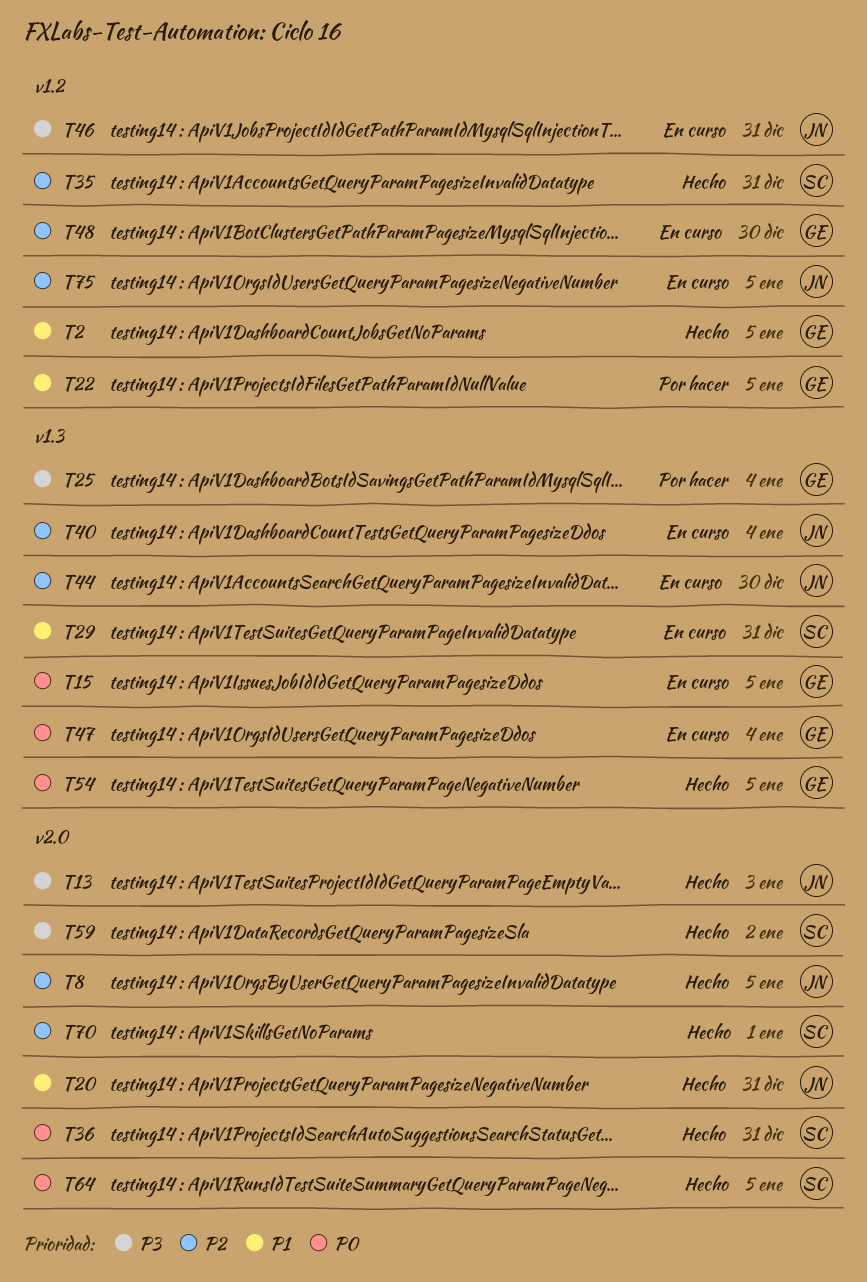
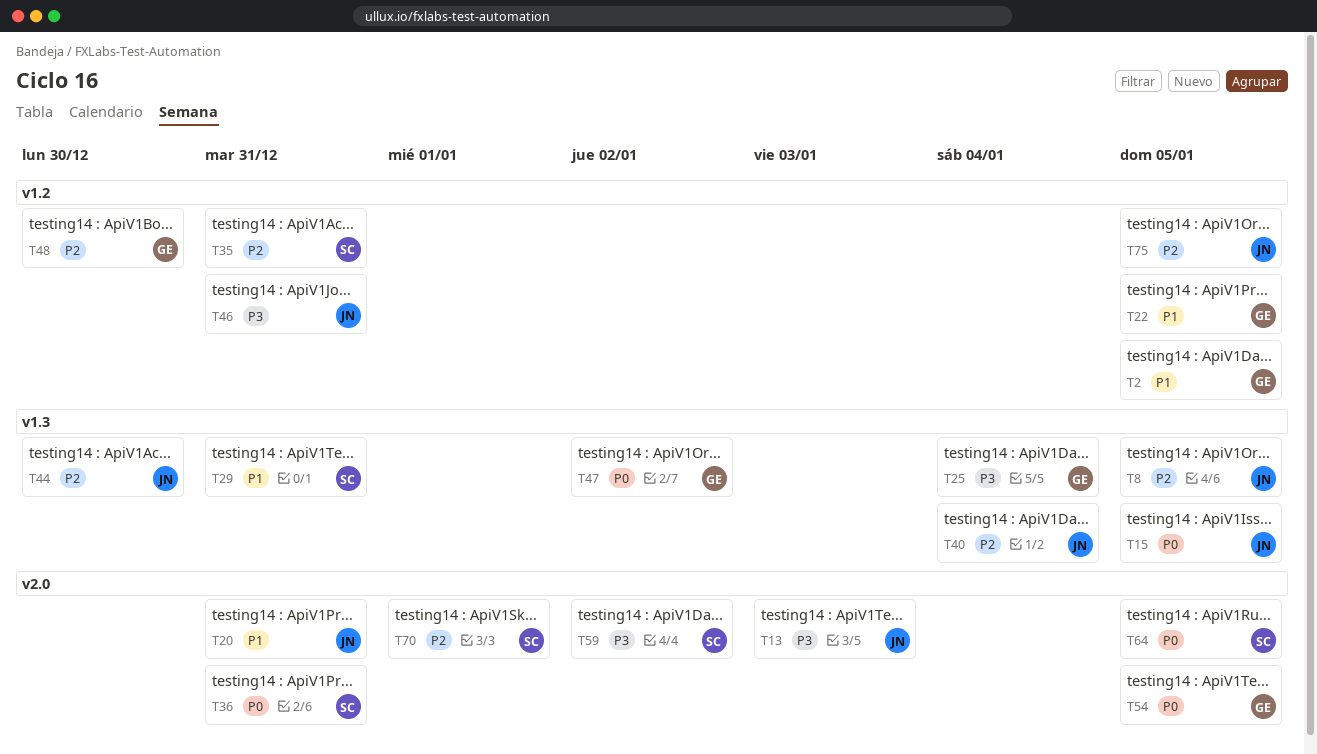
T8, label: v2.0 -> v1.3
T15, owner: GE -> JN
T47, due: Jan 4 -> Jan 2
T54, label: v1.3 -> v2.0

